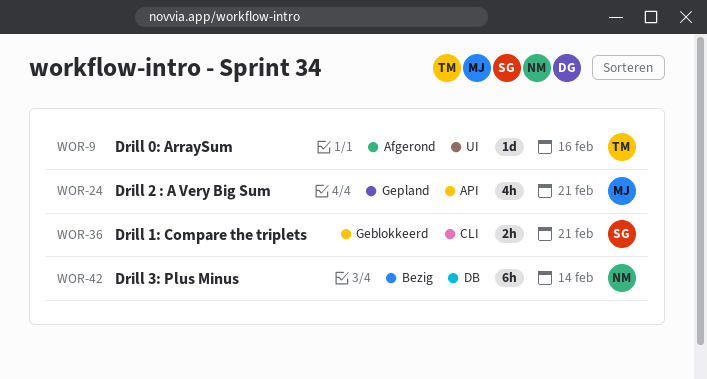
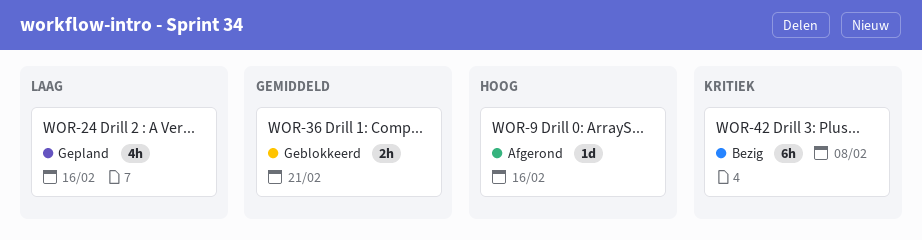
WOR-24, due: Feb 21 -> Feb 16
WOR-42, due: Feb 14 -> Feb 8

